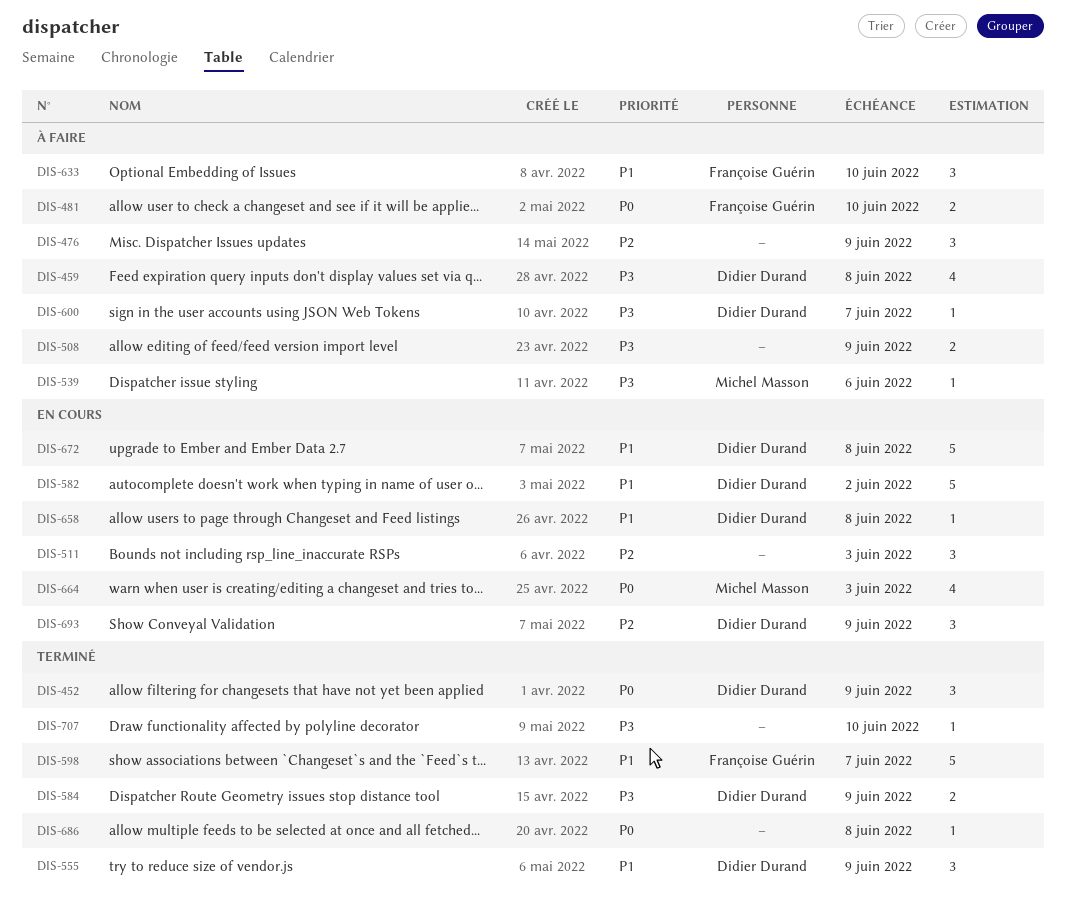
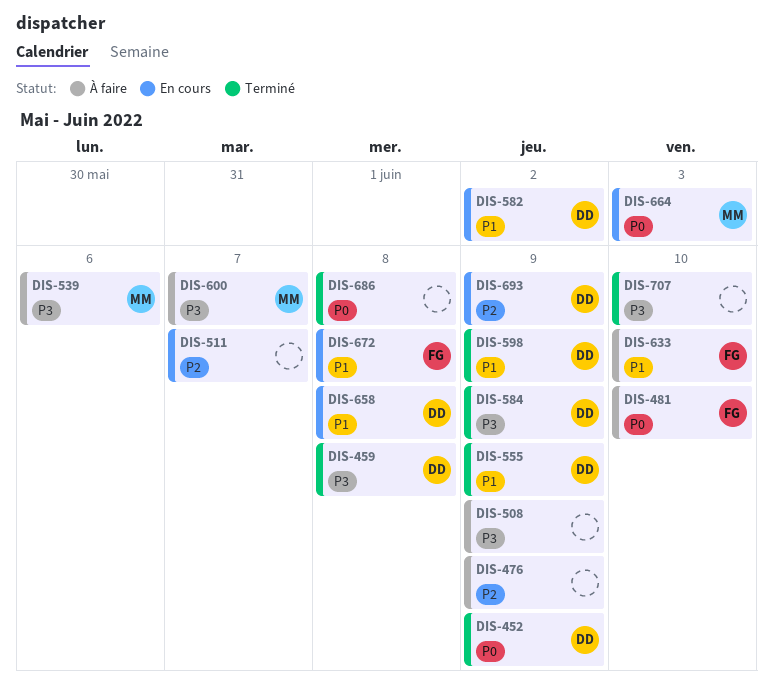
DIS-459, status: À faire -> Terminé
DIS-511, due: Jun 3 -> Jun 7
DIS-598, owner: Françoise Guérin -> Didier Durand
DIS-598, due: Jun 7 -> Jun 9
DIS-600, owner: Didier Durand -> Michel Masson
DIS-672, owner: Didier Durand -> Françoise Guérin

